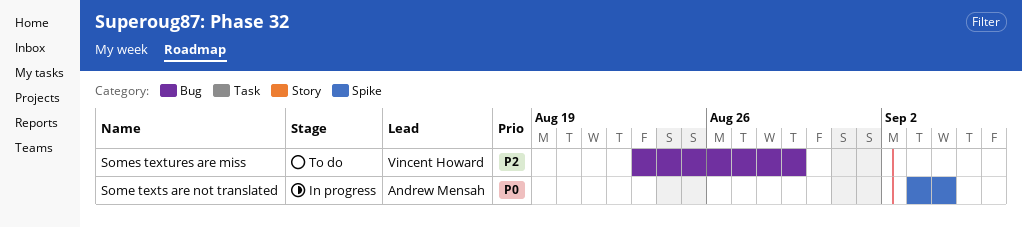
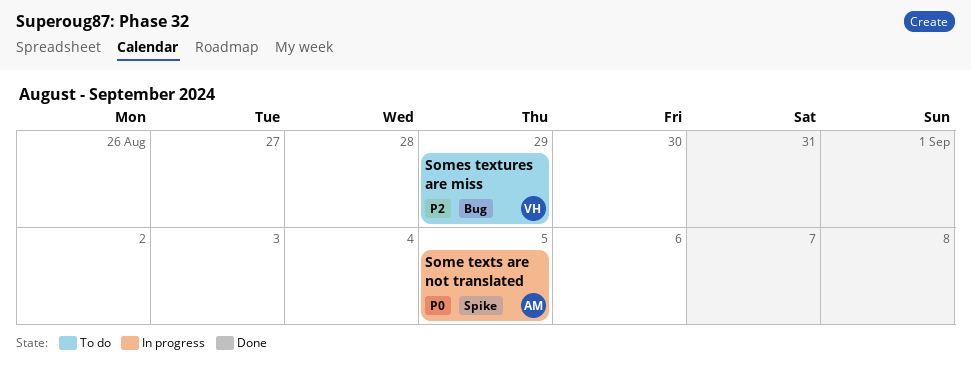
Some texts are not translated, due: Sep 4 -> Sep 5

